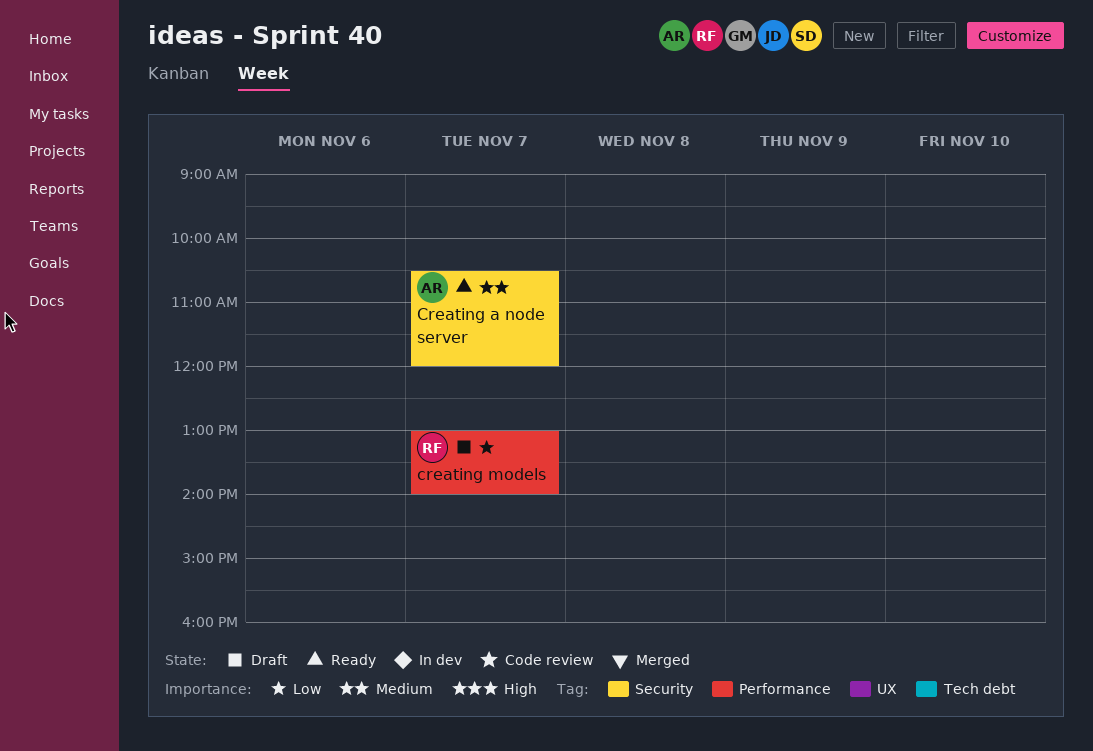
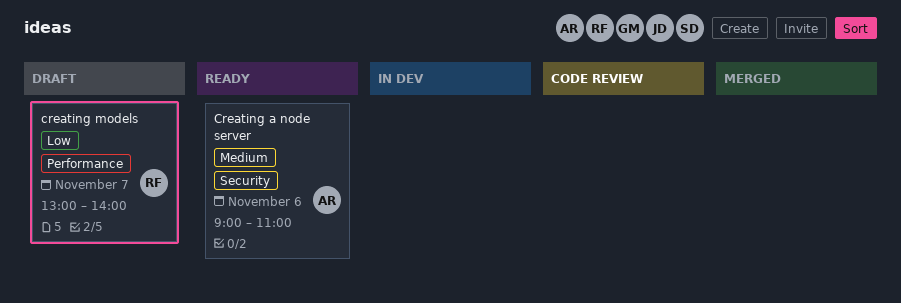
Creating a node server, day: Nov 7 -> Nov 6
Creating a node server, begins: 10:30 -> 09:00
Creating a node server, ends: 12:00 -> 11:00

